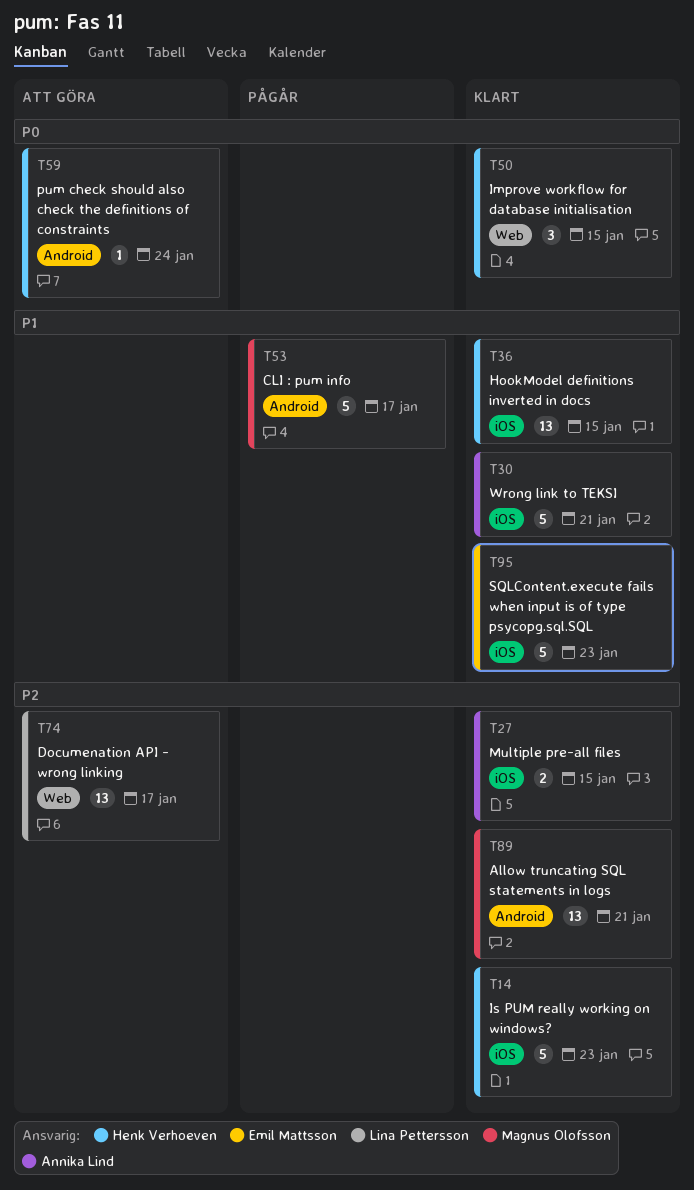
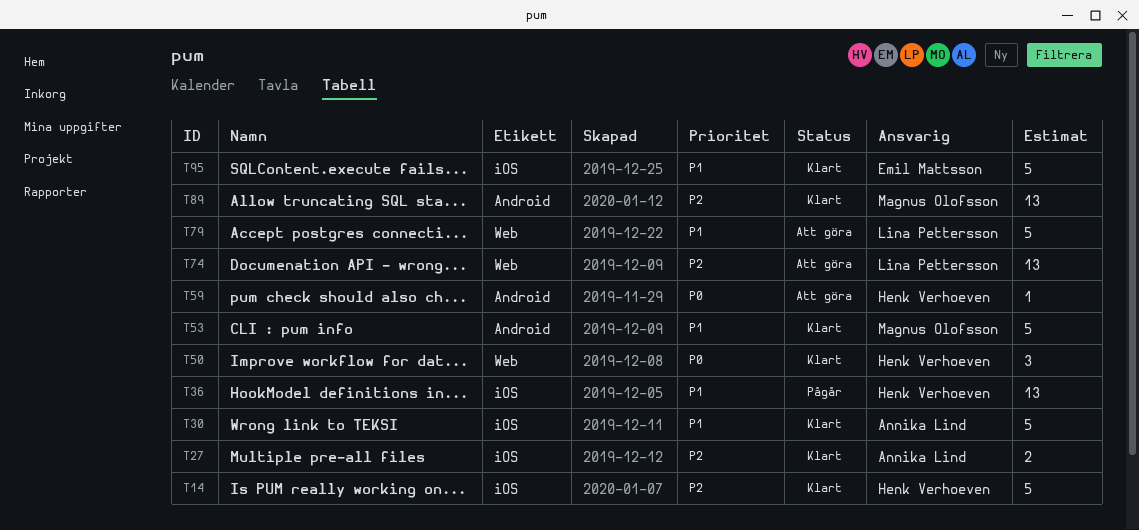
T36, status: Klart -> Pågår
T53, status: Pågår -> Klart
T79: none -> present

